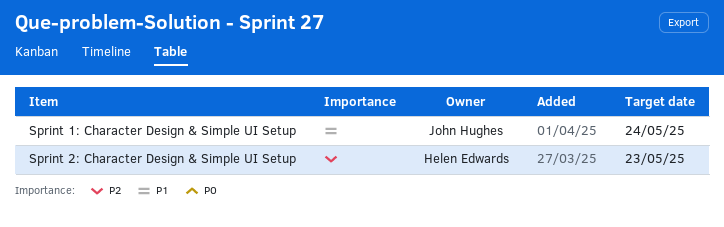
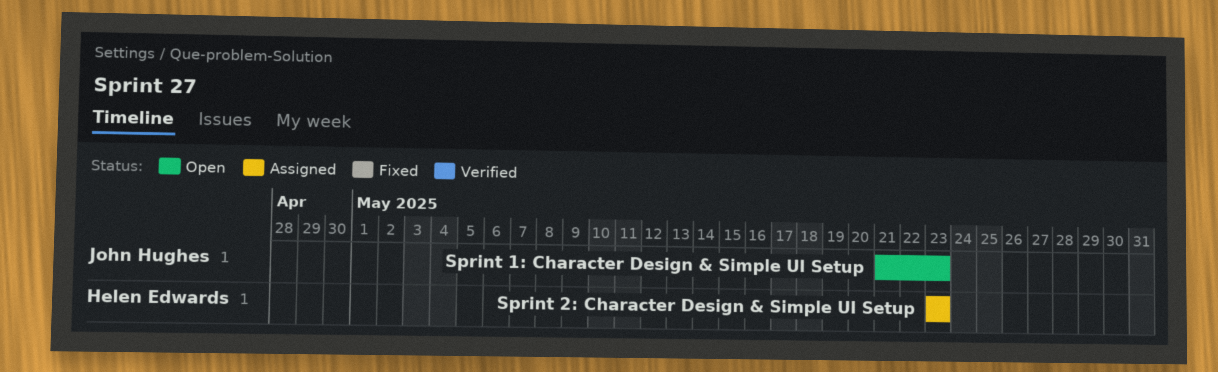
Sprint 1: Character Design & Simple UI Setup, due: May 24 -> May 23

